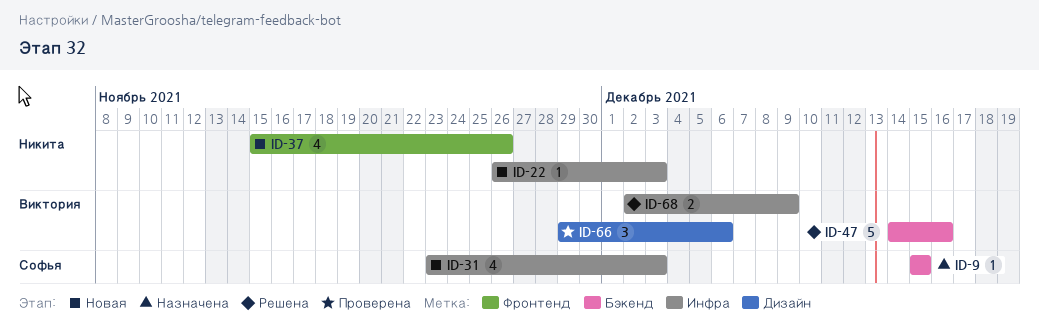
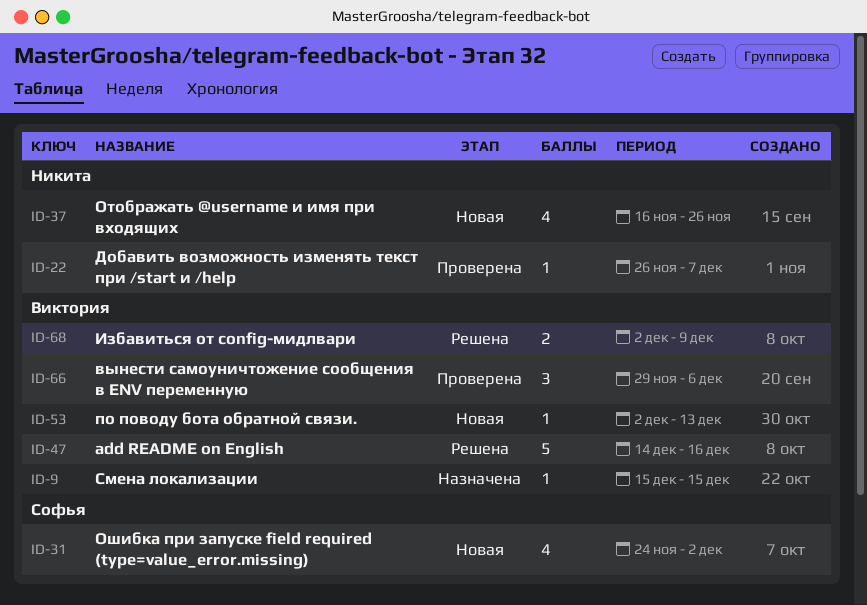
ID-9, owner: Софья -> Виктория
ID-22, status: Новая -> Проверена
ID-22, due: Dec 3 -> Dec 7
ID-31, start: Nov 23 -> Nov 24
ID-31, due: Dec 3 -> Dec 2
ID-37, start: Nov 15 -> Nov 16
ID-53: none -> present

